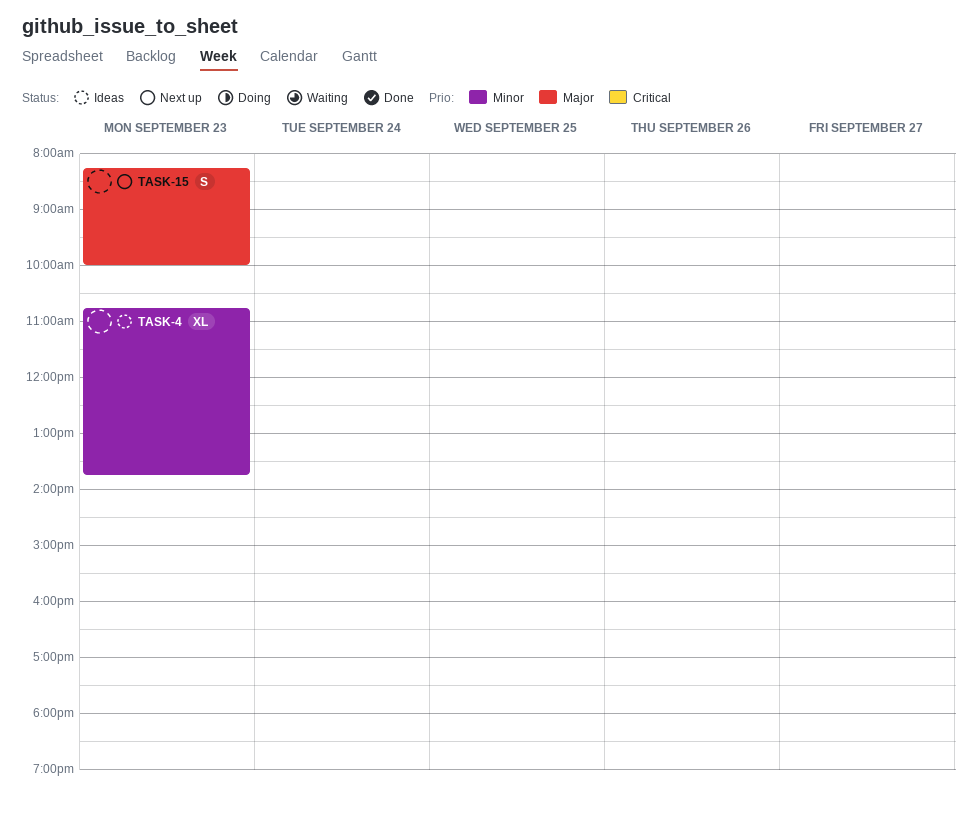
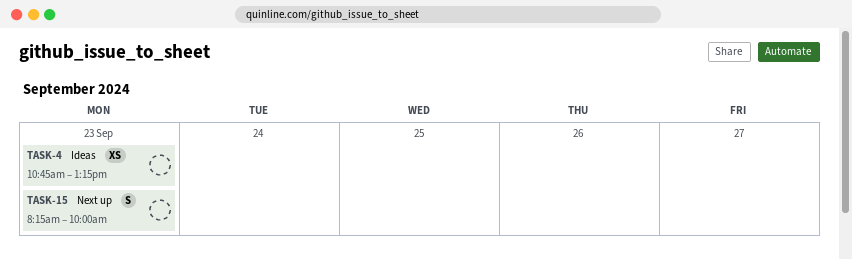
TASK-4, estimate: XL -> XS
TASK-4, ends: 13:45 -> 13:15

